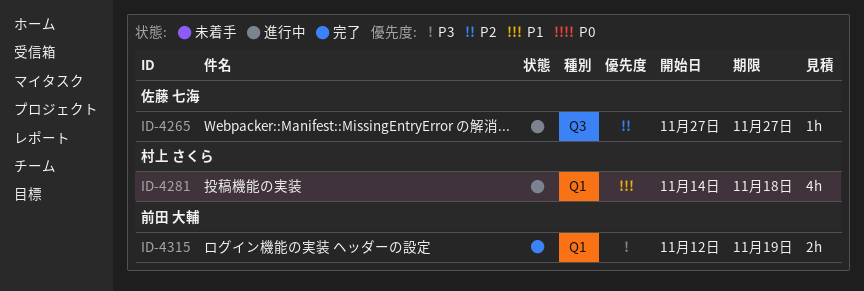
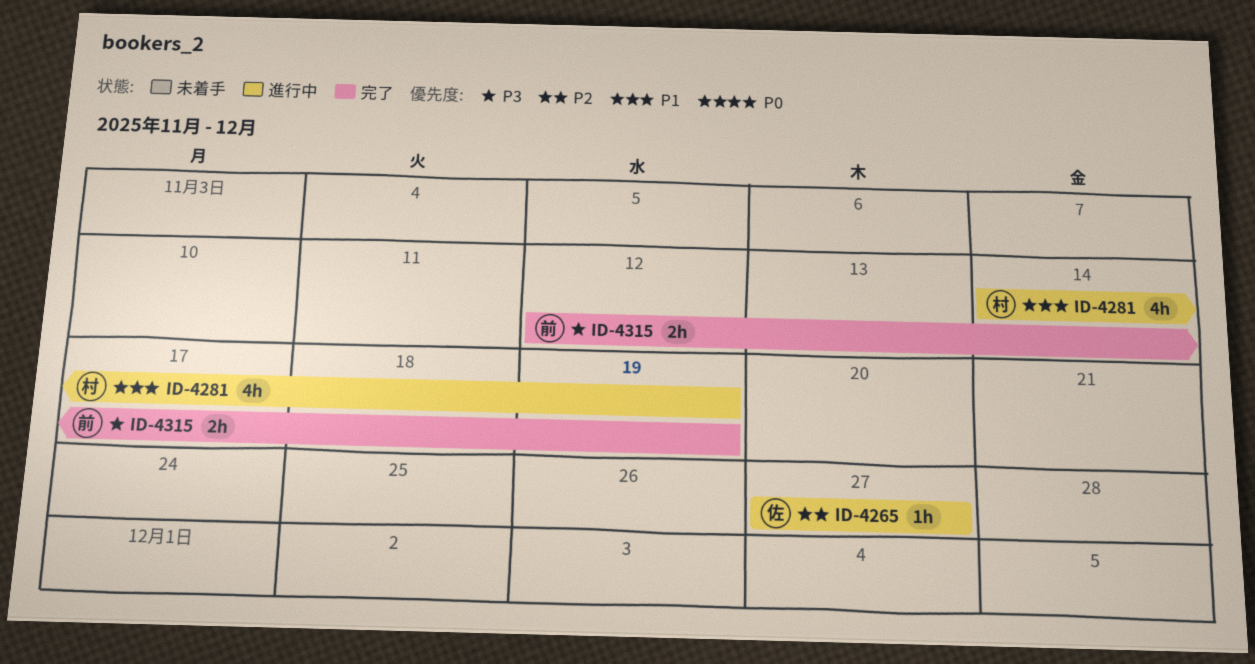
ID-4281, due: Nov 18 -> Nov 19

